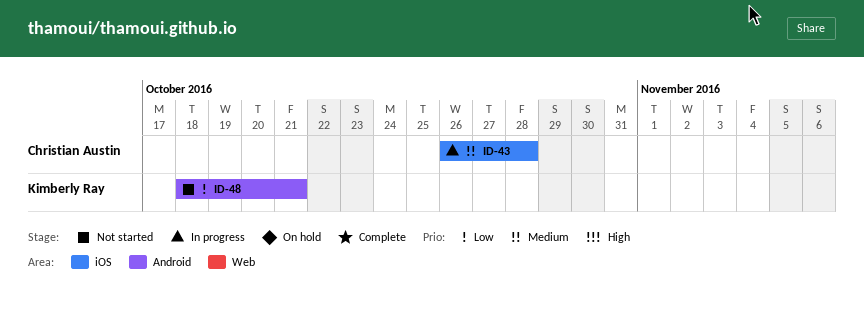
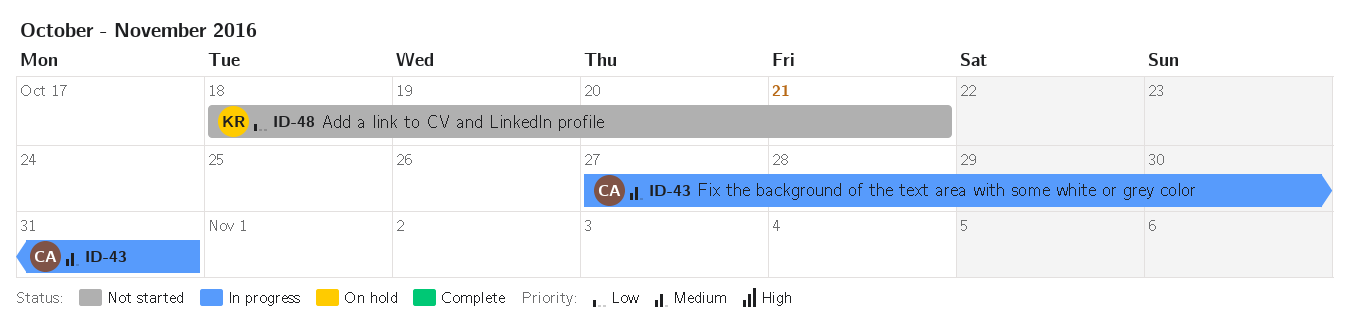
ID-43, start: Oct 26 -> Oct 27
ID-43, due: Oct 28 -> Oct 31

